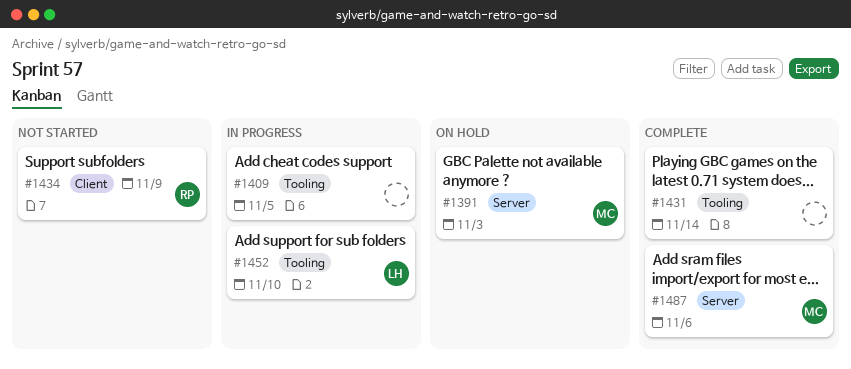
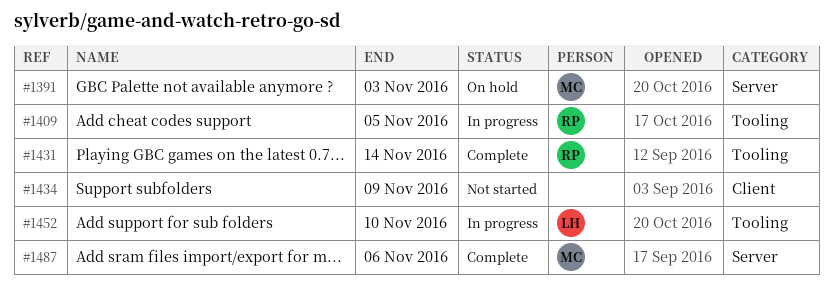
#1409, owner: none -> RP
#1431, owner: none -> RP
#1434, owner: RP -> none

